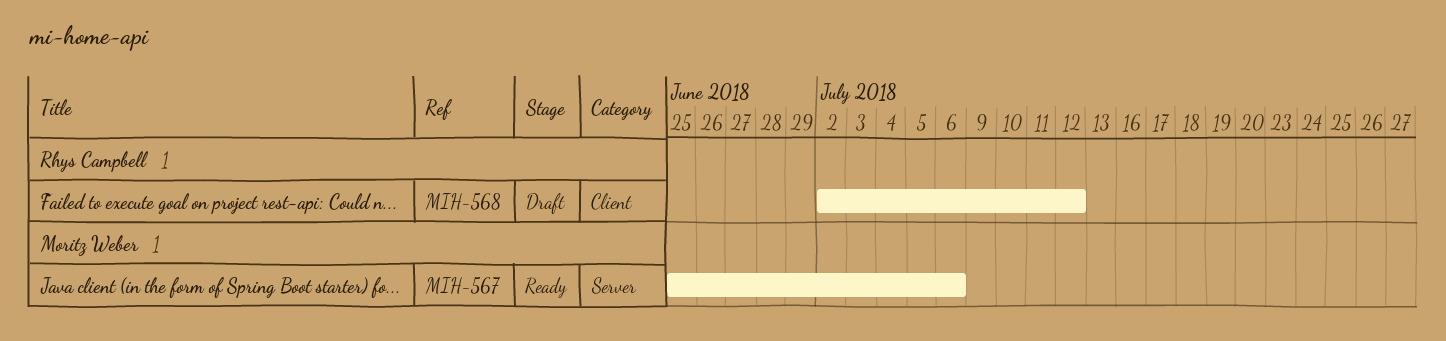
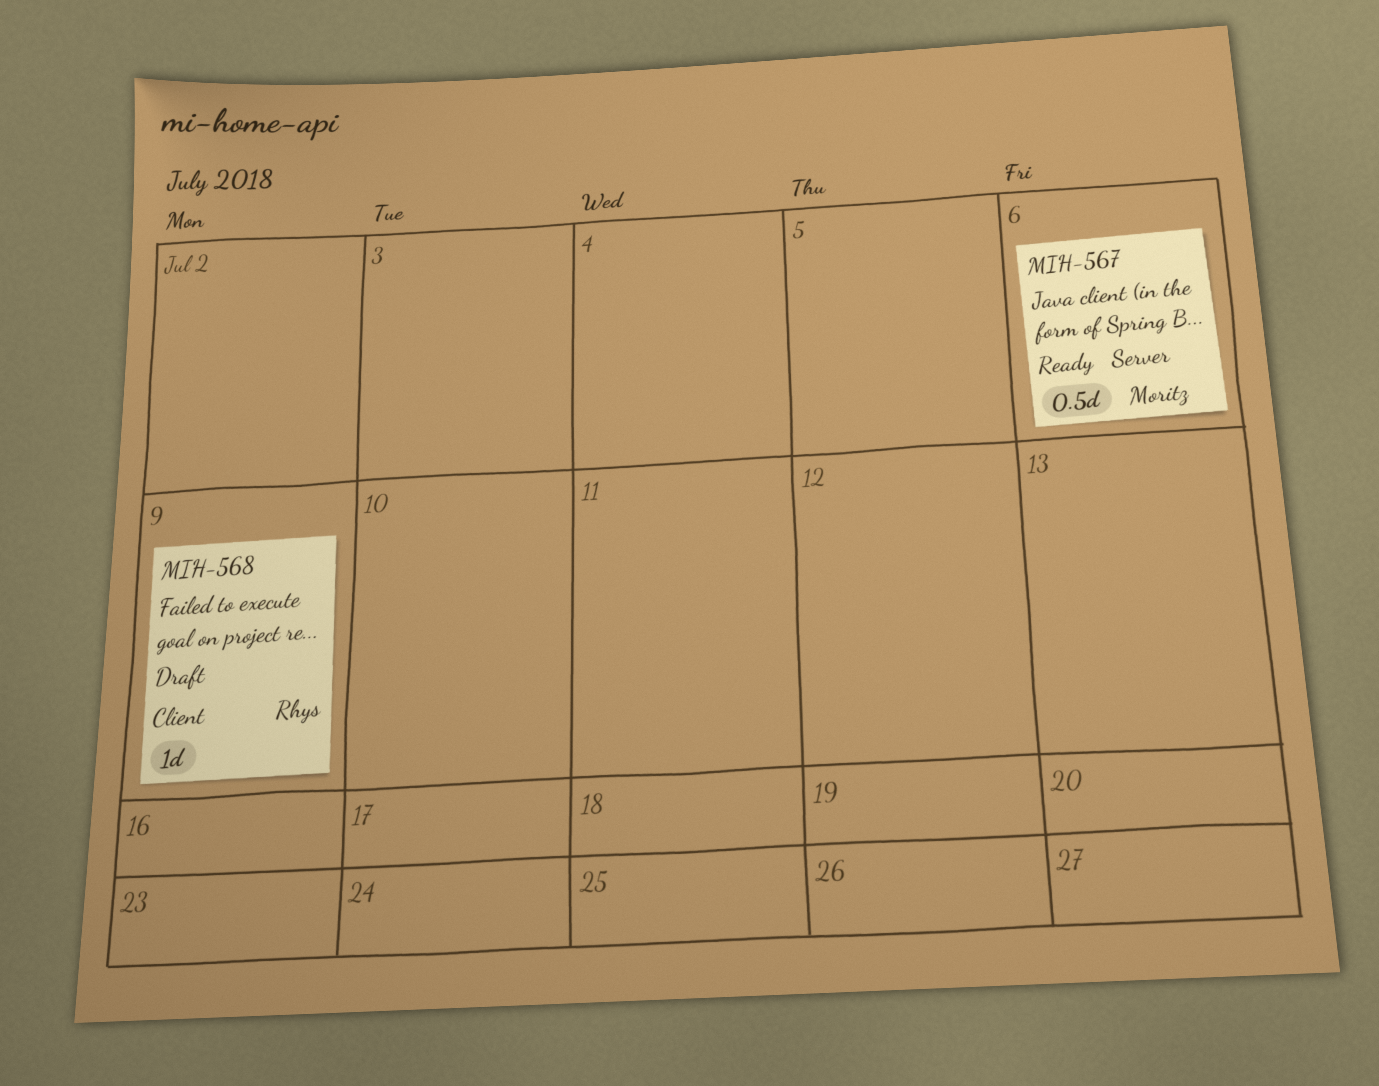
MIH-568, due: Jul 12 -> Jul 9

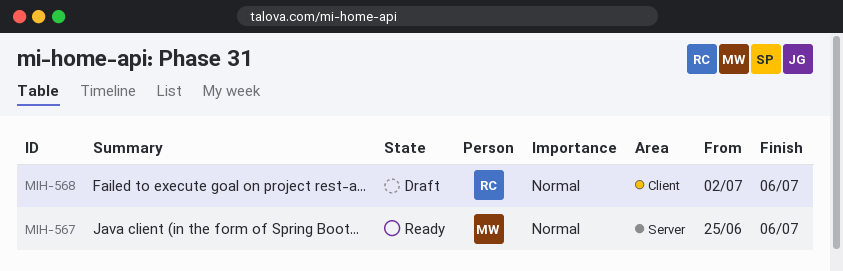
MIH-568, due: Jul 9 -> Jul 6

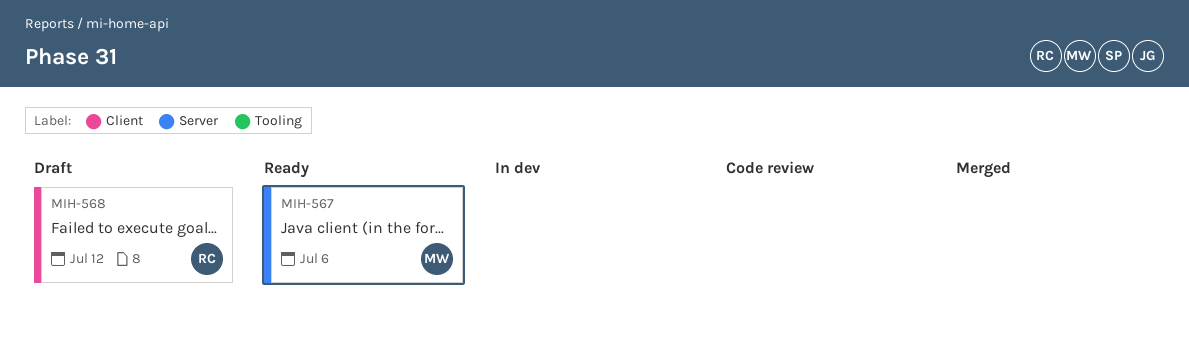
MIH-568, due: Jul 6 -> Jul 12

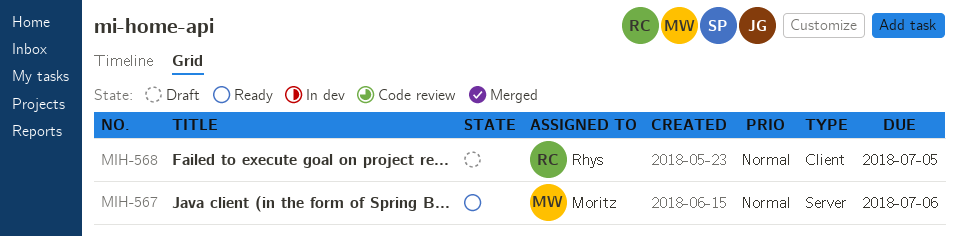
MIH-568, due: Jul 12 -> Jul 5

